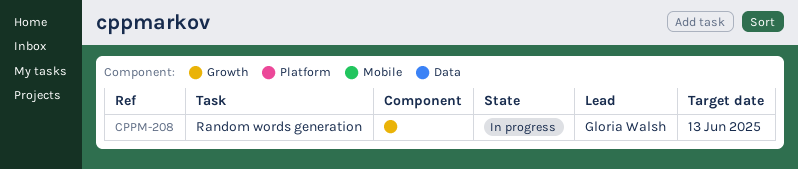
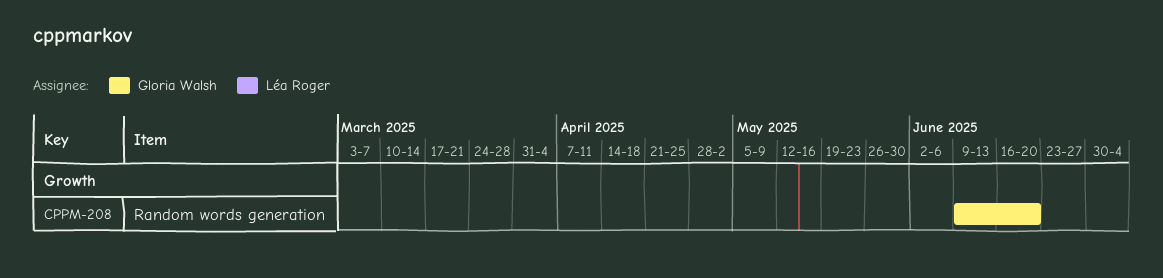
CPPM-208, due: Jun 13 -> Jun 20

